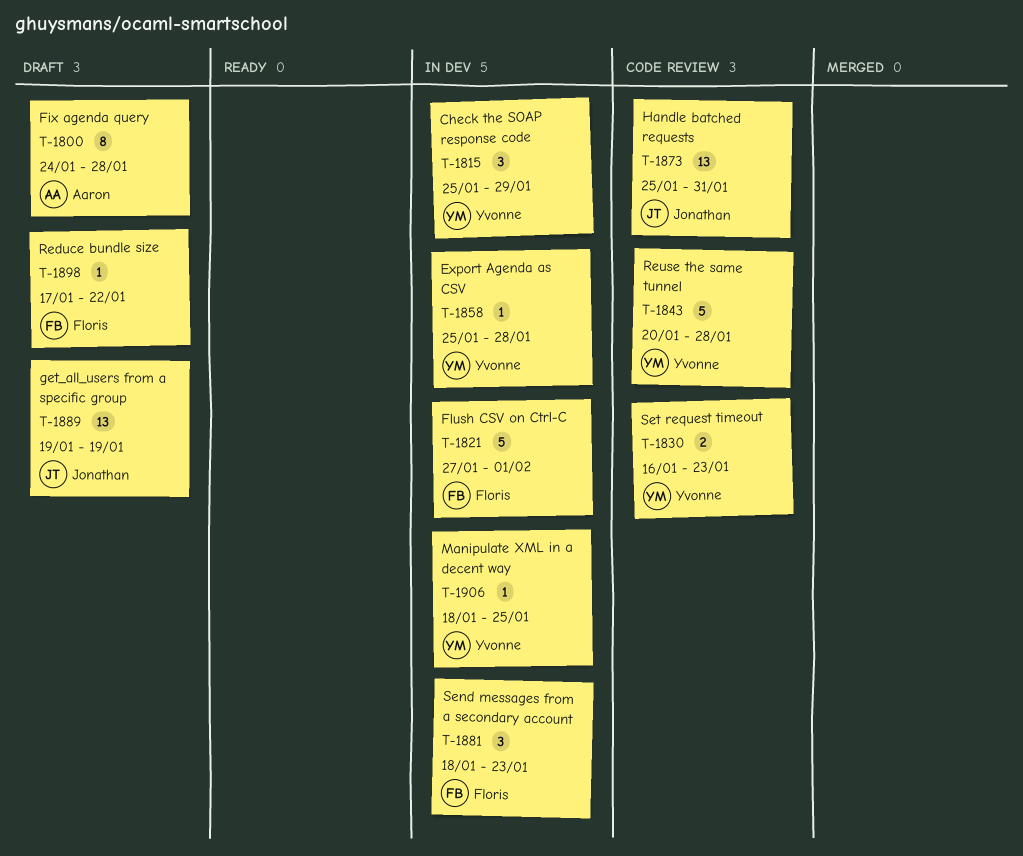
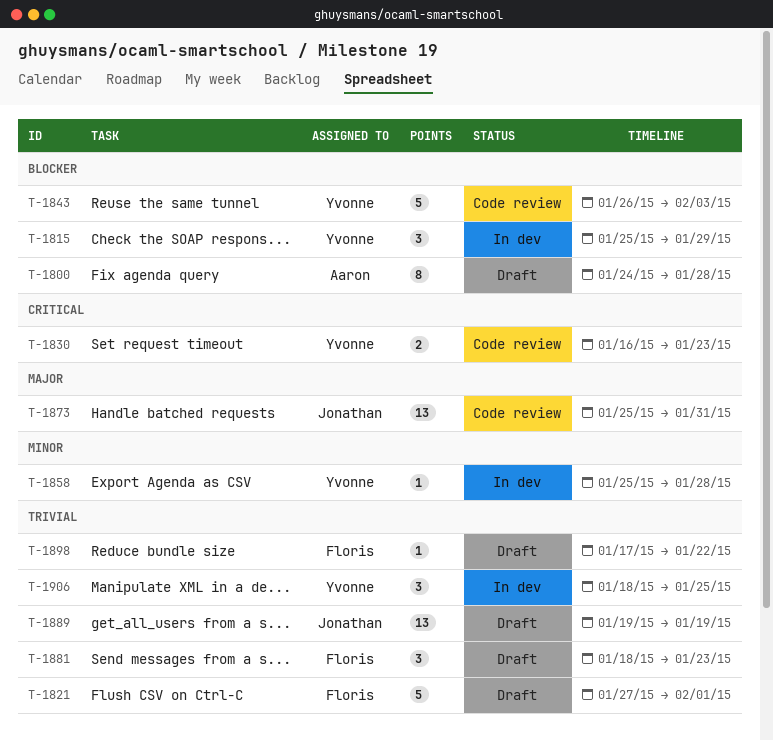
T-1821, status: In dev -> Draft
T-1843, start: Jan 20 -> Jan 26
T-1843, due: Jan 28 -> Feb 3
T-1881, status: In dev -> Draft
T-1906, estimate: 1 -> 3

